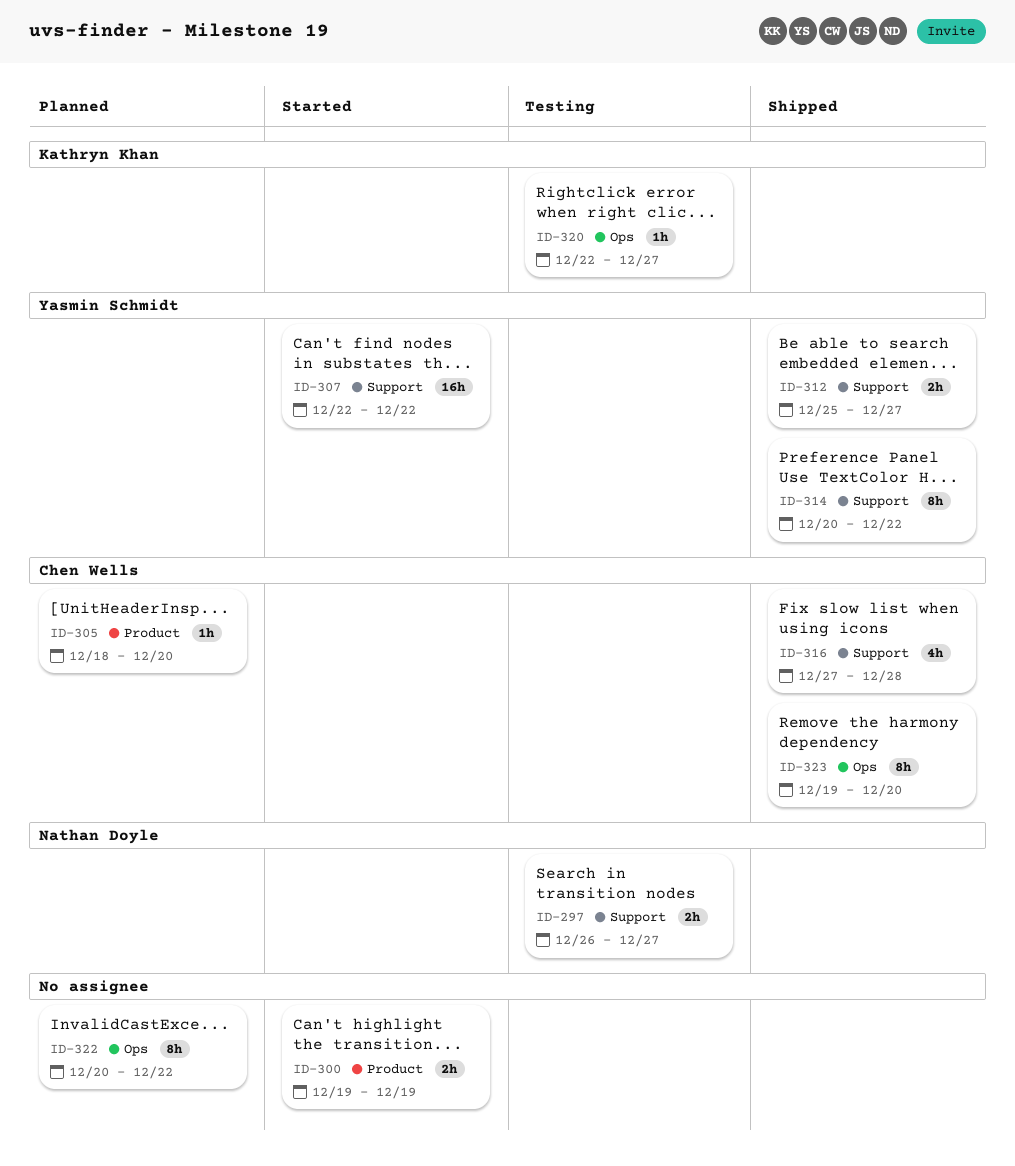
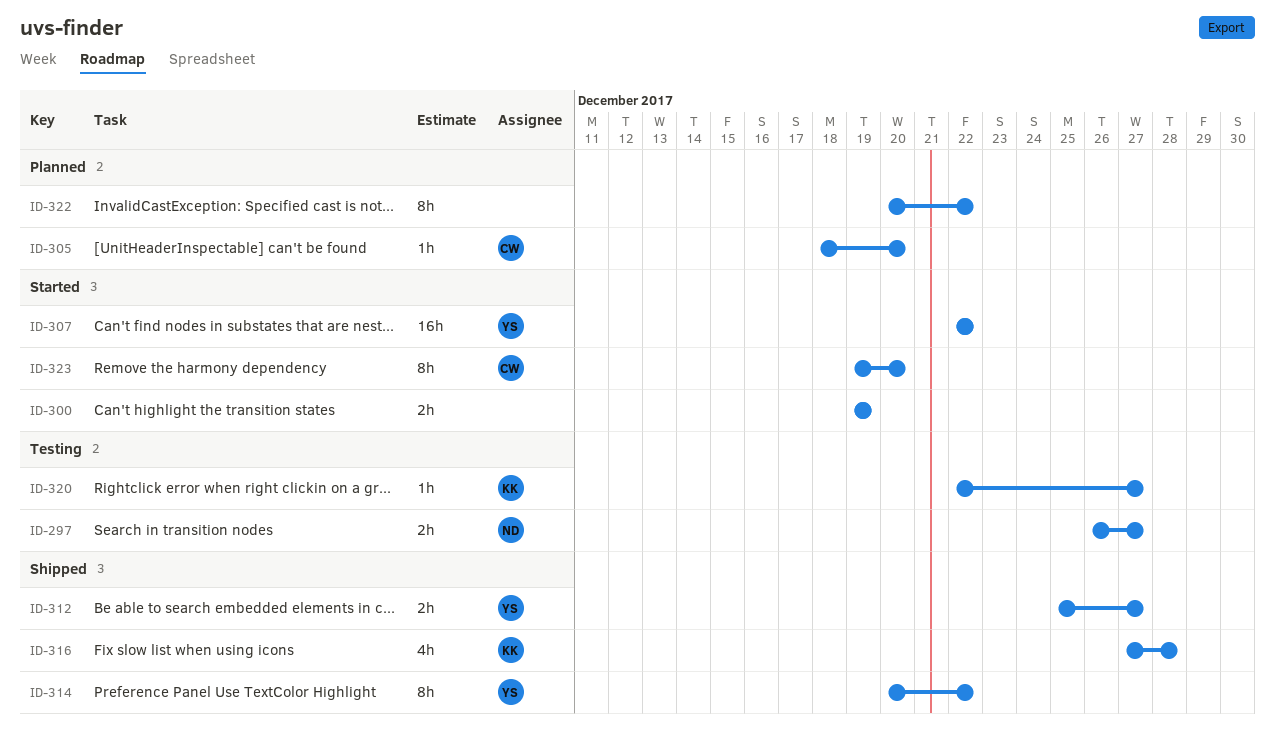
ID-316, owner: Chen Wells -> Kathryn Khan
ID-323, status: Shipped -> Started

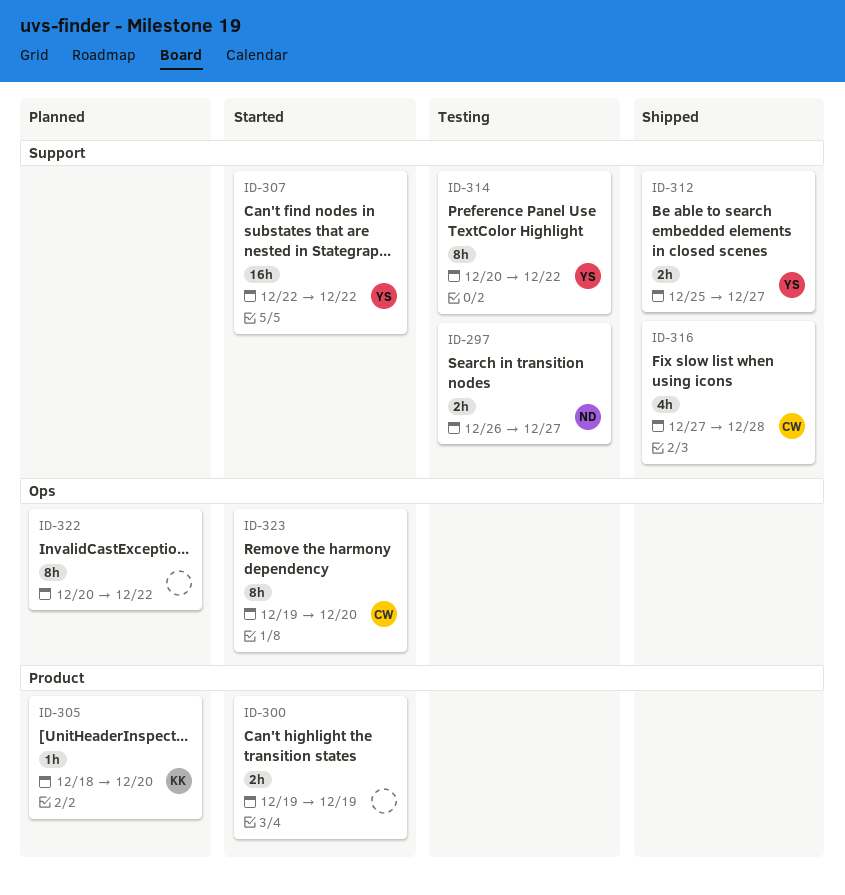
ID-305, owner: CW -> KK
ID-314, status: Shipped -> Testing
ID-316, owner: KK -> CW
ID-320: present -> none

